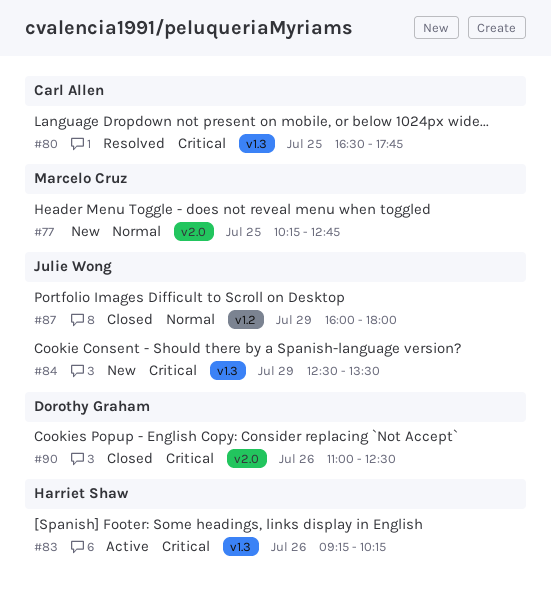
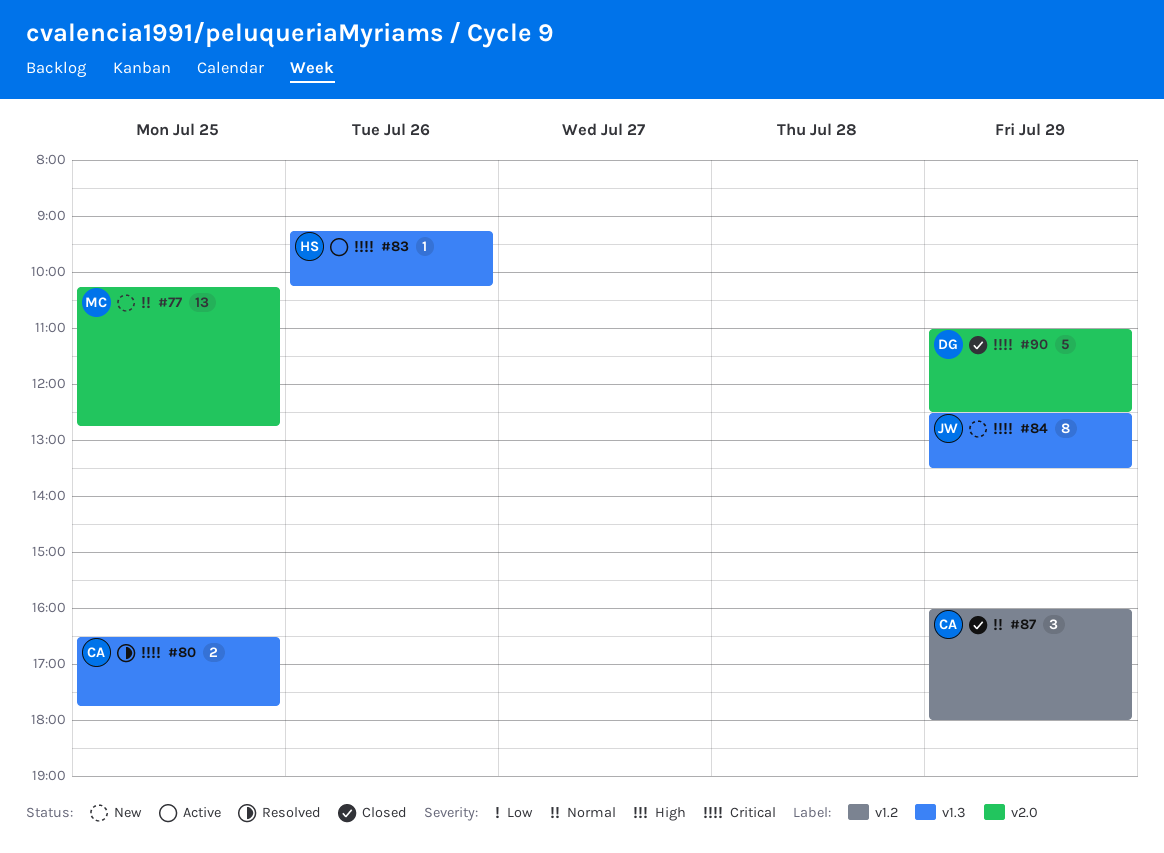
#87, owner: Julie Wong -> Carl Allen
#90, day: Jul 26 -> Jul 29

